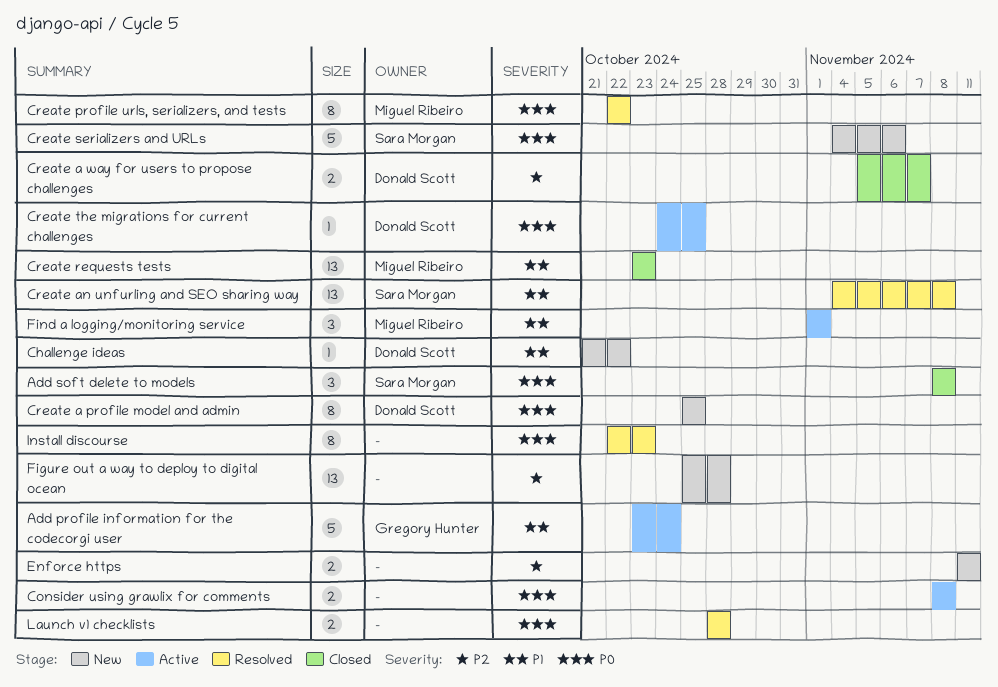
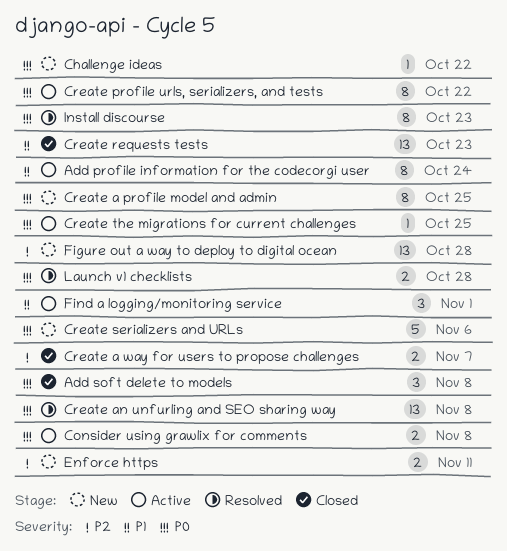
Add profile information for the codecorgi user, estimate: 5 -> 8
Challenge ideas, priority: P1 -> P0
Create an unfurling and SEO sharing way, priority: P1 -> P0
Create profile urls, serializers, and tests, status: Resolved -> Active

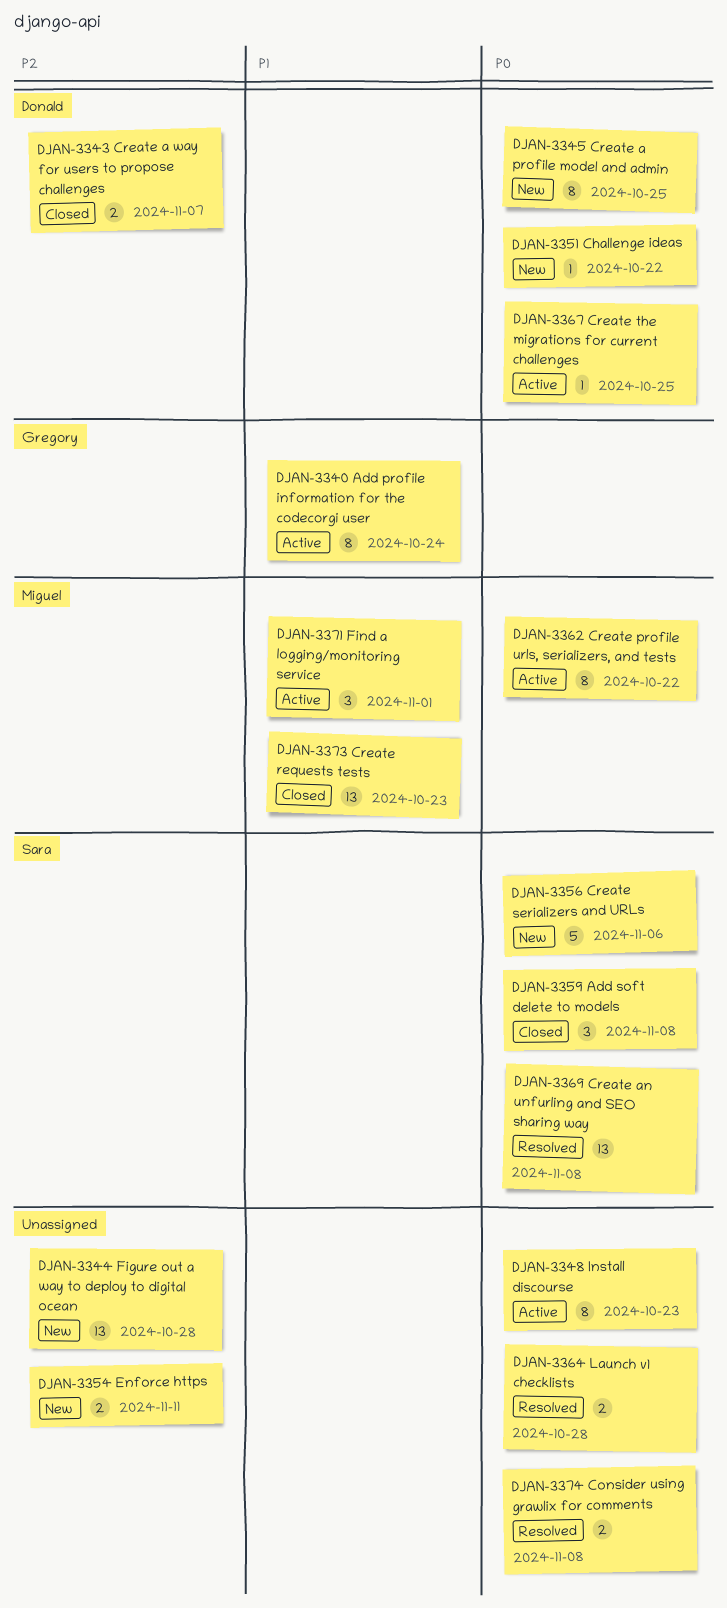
Consider using grawlix for comments, status: Active -> Resolved
Install discourse, status: Resolved -> Active

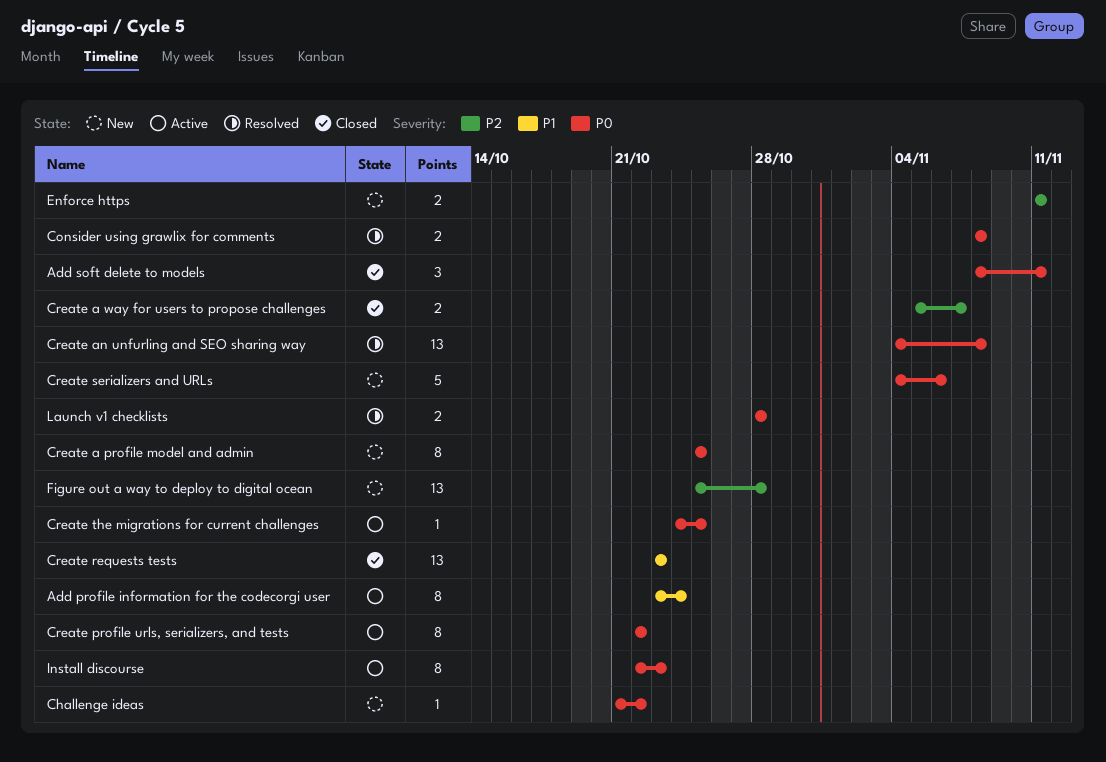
Add soft delete to models, due: Nov 8 -> Nov 11
Find a logging/monitoring service: present -> none

